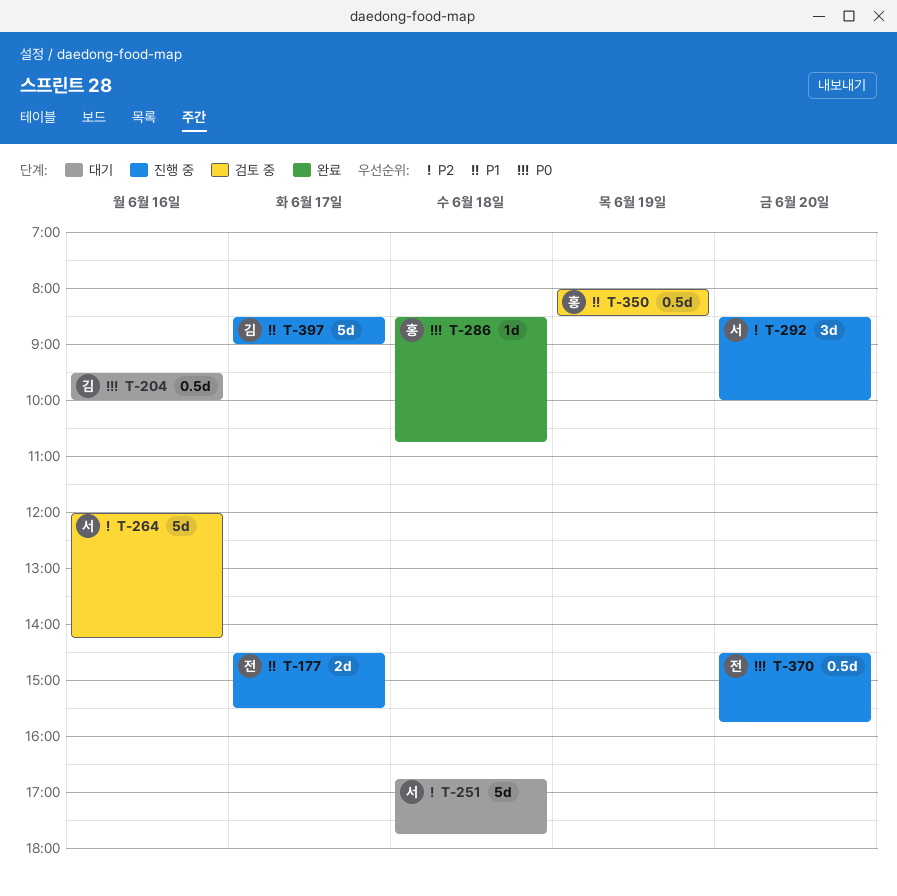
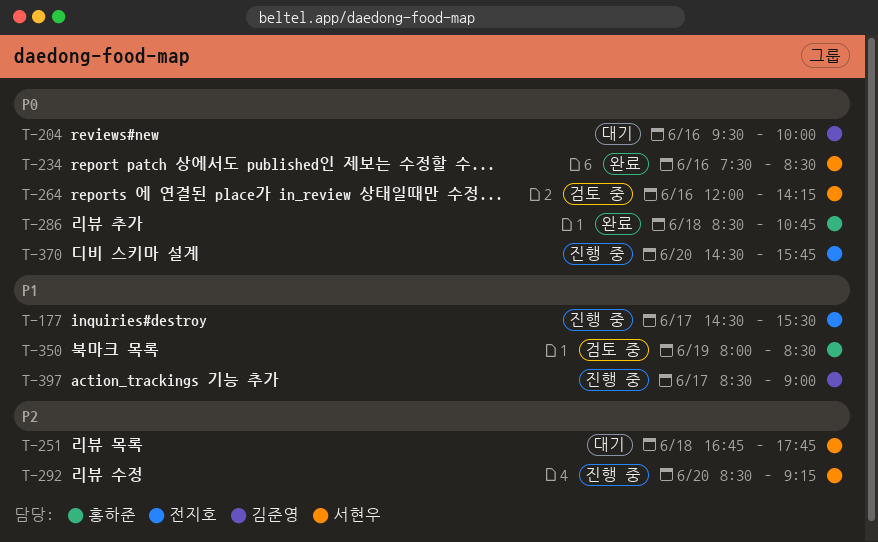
T-234: none -> present
T-264, priority: P2 -> P0
T-292, ends: 10:00 -> 09:15

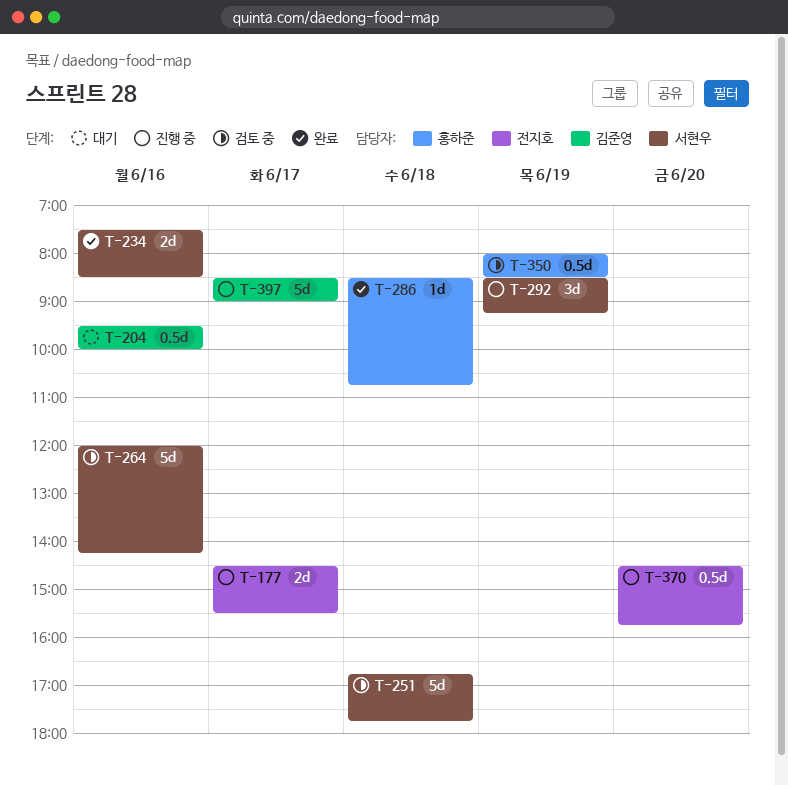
T-251, status: 대기 -> 검토 중
T-292, day: Jun 20 -> Jun 19

